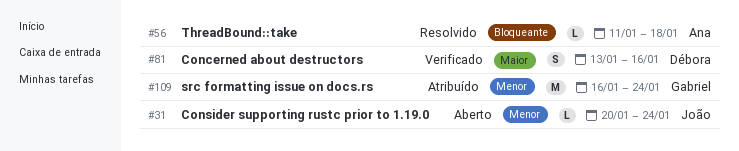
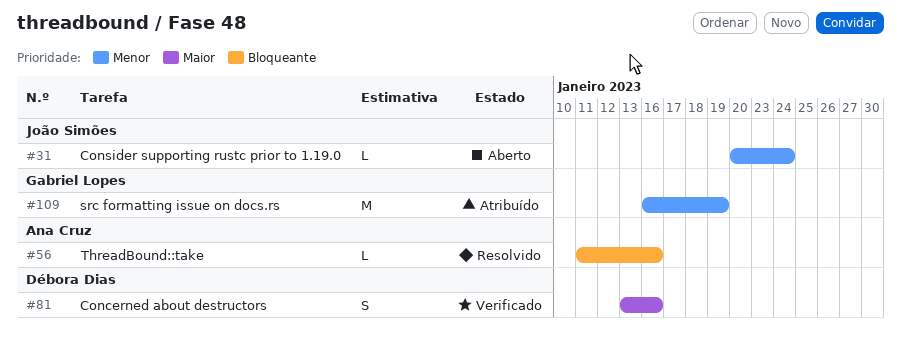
#56, due: Jan 18 -> Jan 16
#109, due: Jan 24 -> Jan 19

